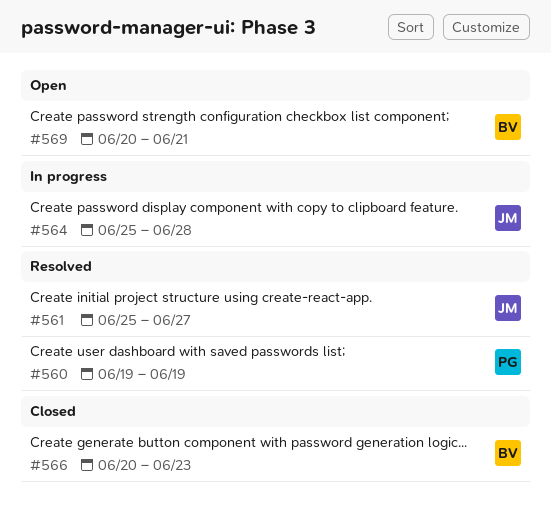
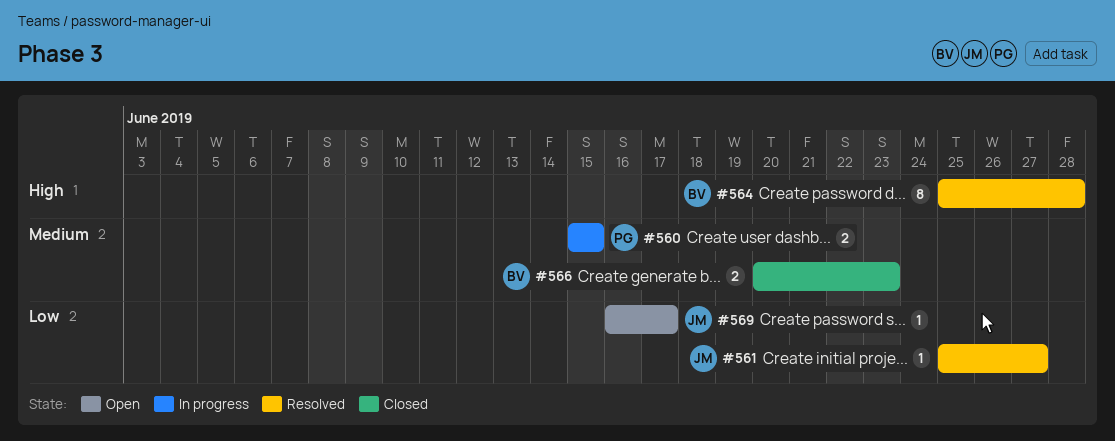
#560, status: Resolved -> In progress
#560, start: Jun 19 -> Jun 15
#560, due: Jun 19 -> Jun 15
#564, status: In progress -> Resolved
#564, owner: JM -> BV
#569, owner: BV -> JM
#569, start: Jun 20 -> Jun 16
#569, due: Jun 21 -> Jun 17

